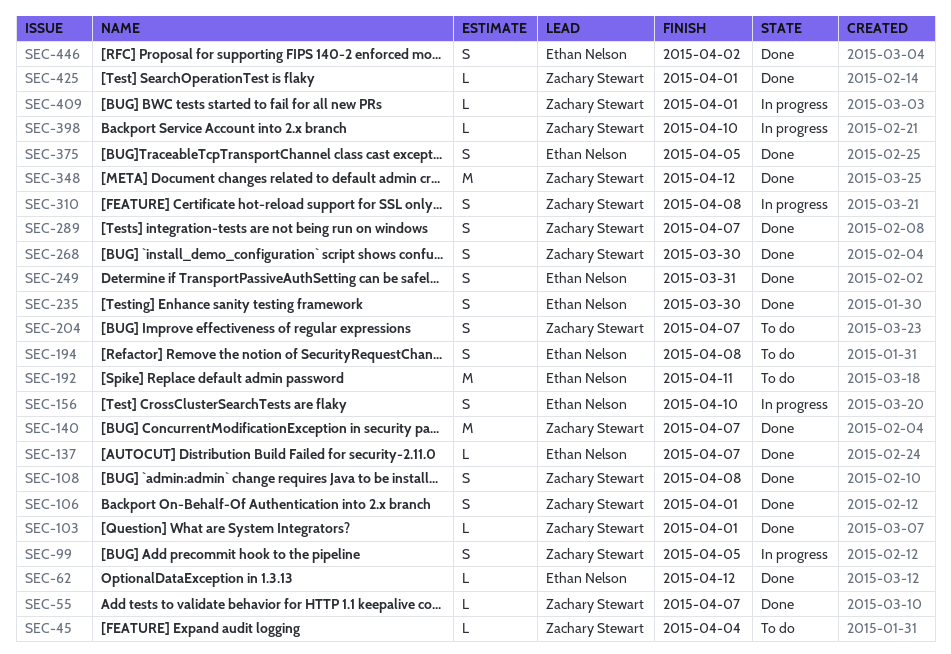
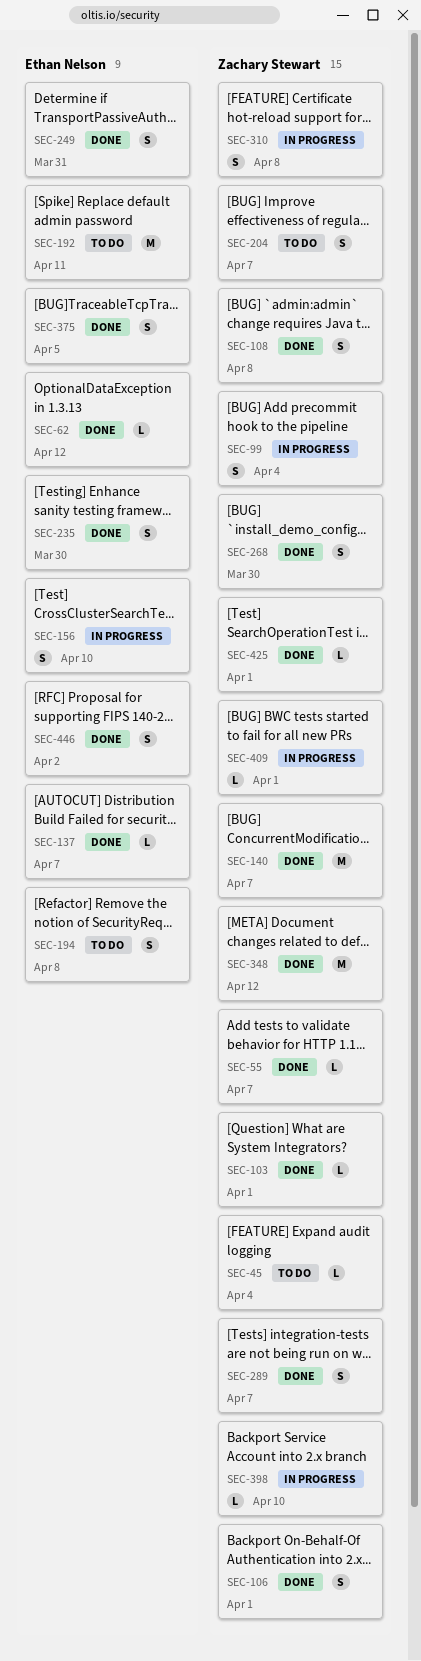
SEC-99, due: Apr 5 -> Apr 4

